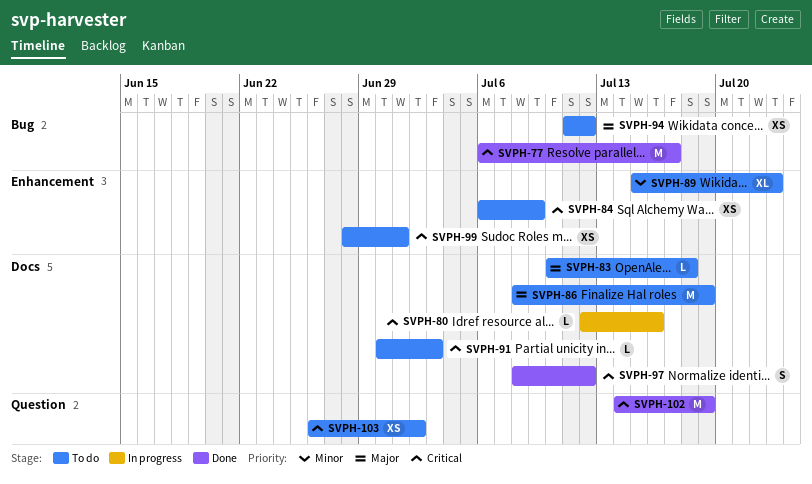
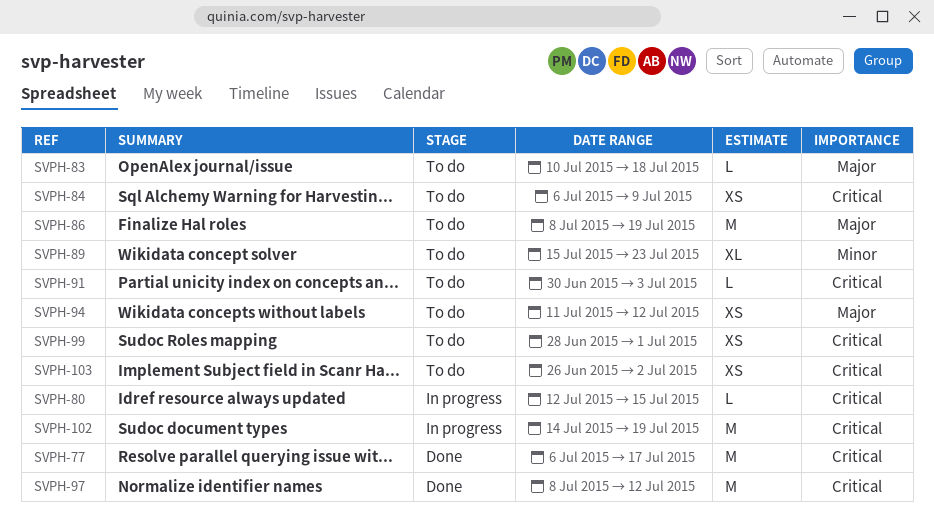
SVPH-80, due: Jul 16 -> Jul 15
SVPH-97, estimate: S -> M
SVPH-102, status: Done -> In progress

